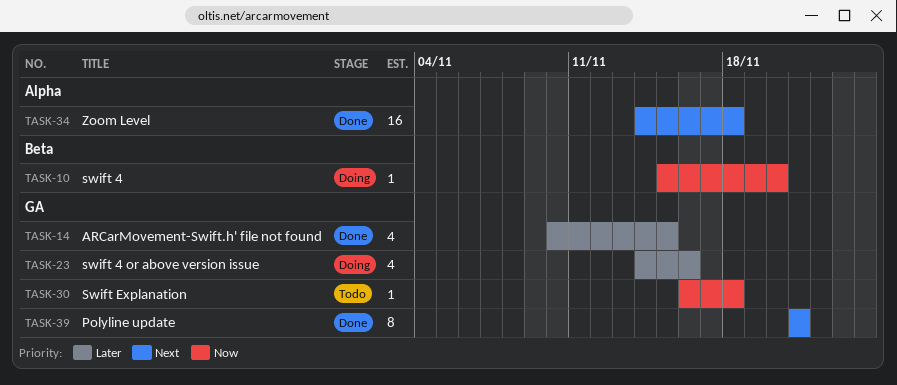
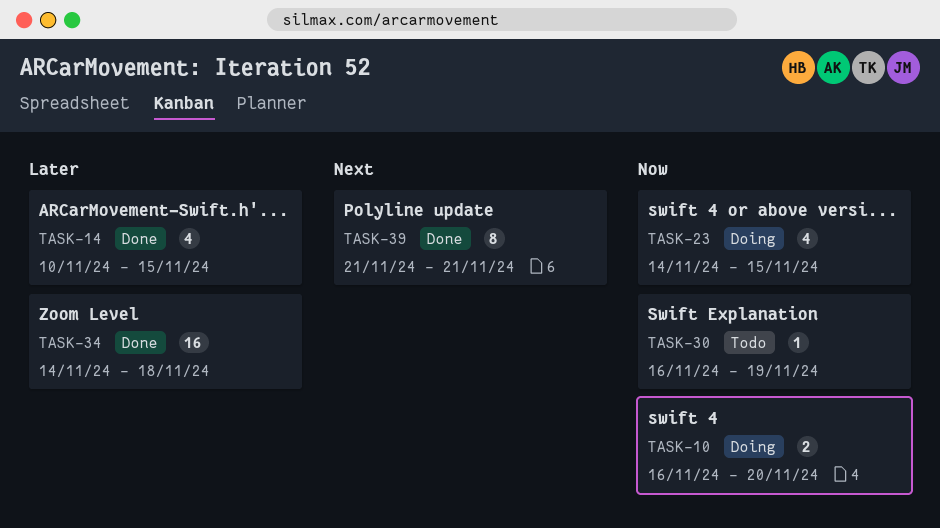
TASK-10, estimate: 1 -> 2
TASK-10, start: Nov 15 -> Nov 16
TASK-23, priority: Later -> Now
TASK-23, due: Nov 16 -> Nov 15
TASK-30, due: Nov 18 -> Nov 19
TASK-34, priority: Next -> Later

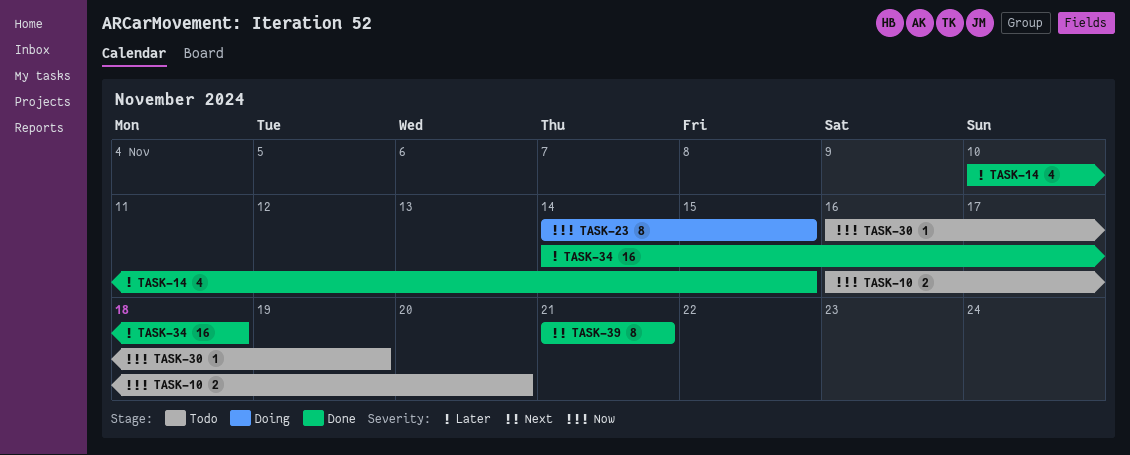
TASK-10, status: Doing -> Todo
TASK-23, estimate: 4 -> 8

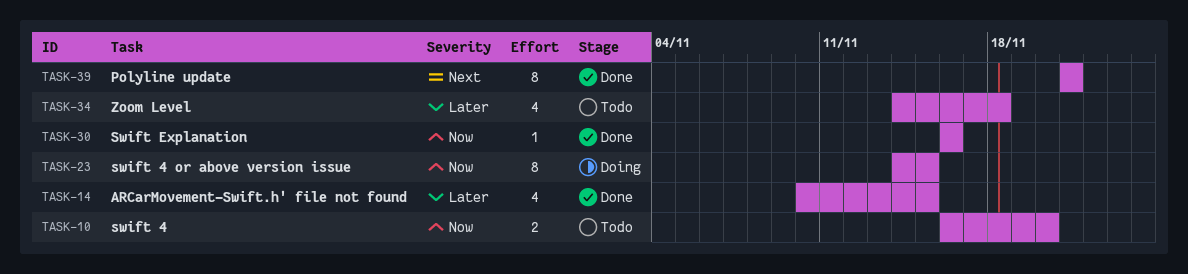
TASK-30, status: Todo -> Done
TASK-30, due: Nov 19 -> Nov 16
TASK-34, status: Done -> Todo
TASK-34, estimate: 16 -> 4

